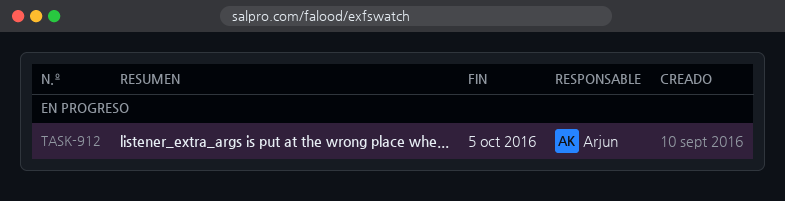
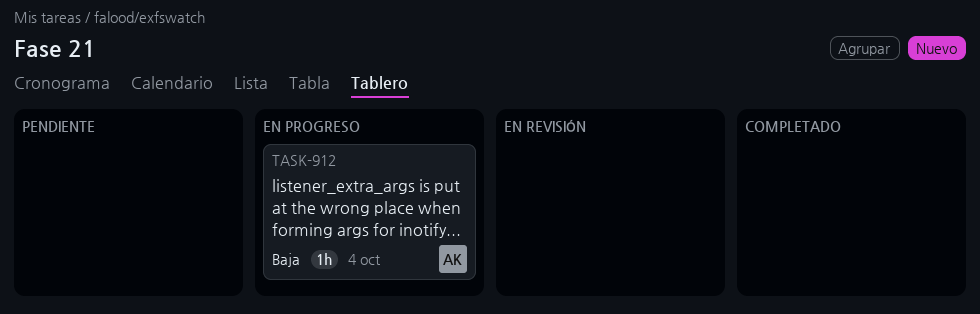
TASK-912, due: Oct 5 -> Oct 4

